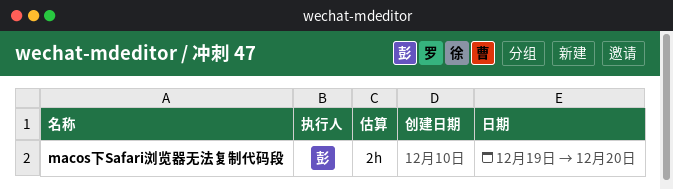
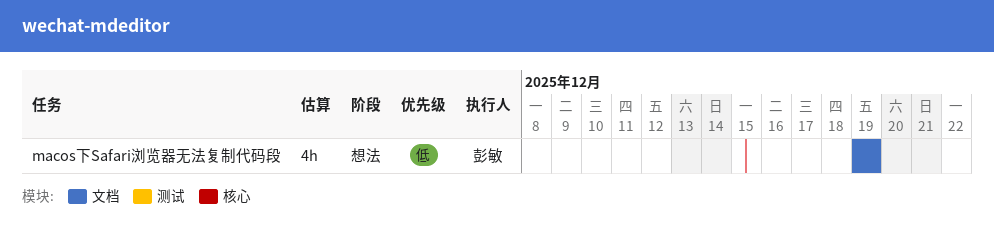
macos下Safari浏览器无法复制代码段, estimate: 2h -> 4h
macos下Safari浏览器无法复制代码段, due: Dec 20 -> Dec 19

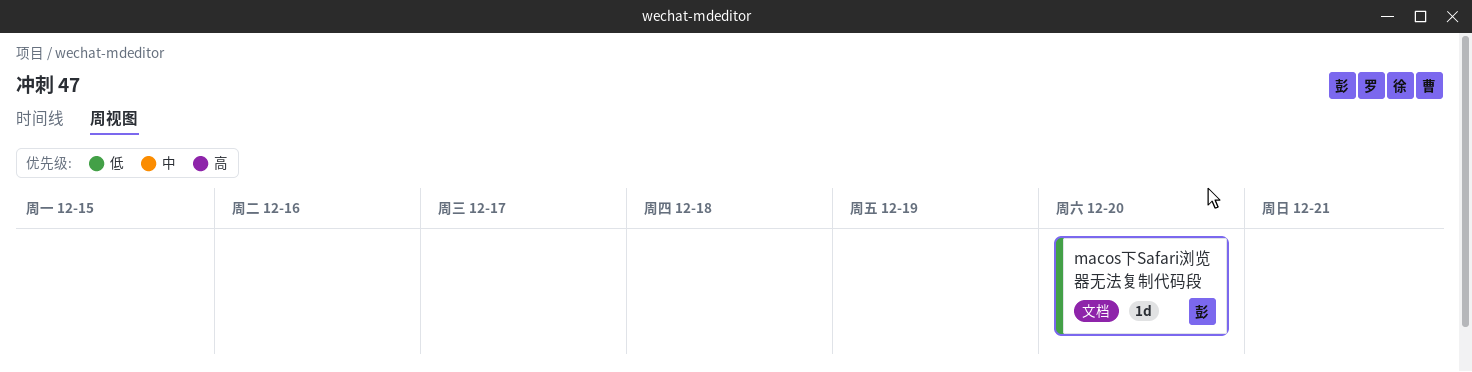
macos下Safari浏览器无法复制代码段, estimate: 4h -> 1d
macos下Safari浏览器无法复制代码段, due: Dec 19 -> Dec 20

